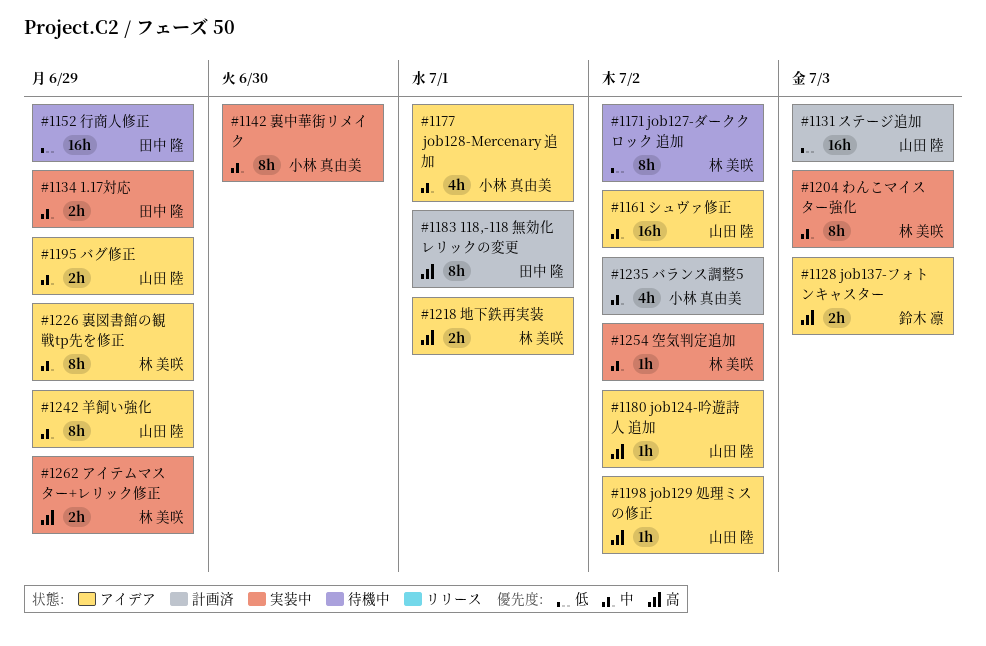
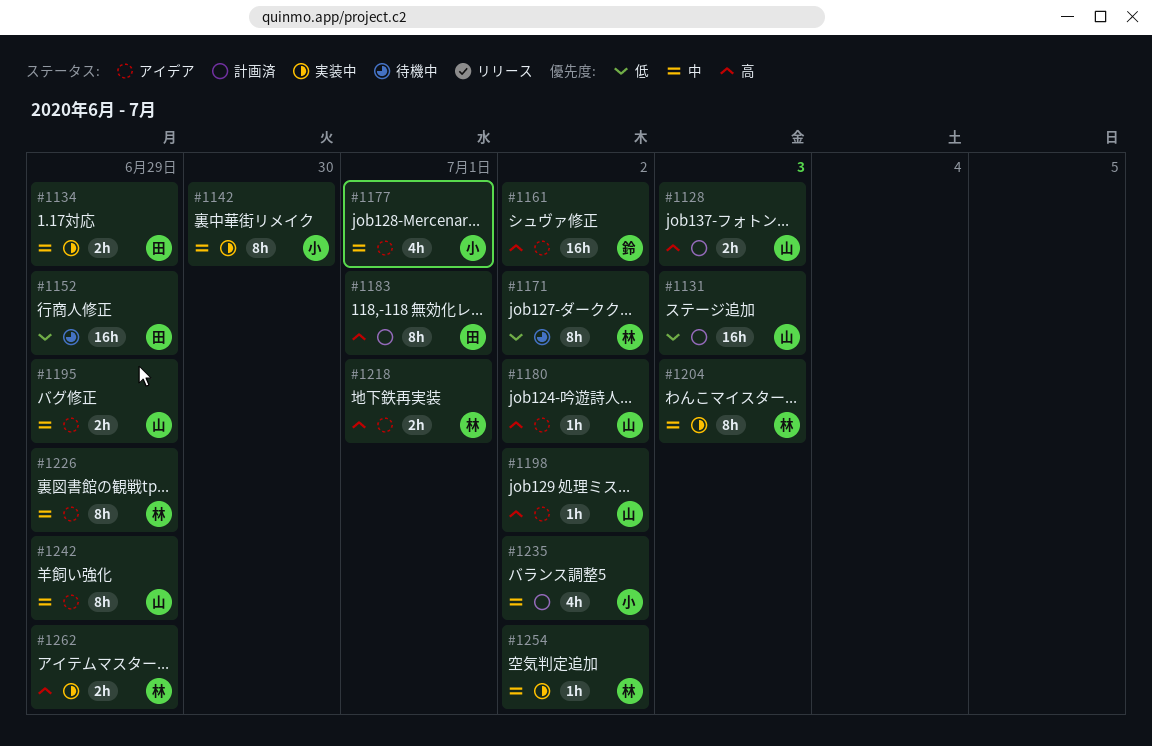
#1128, status: アイデア -> 計画済
#1128, owner: 鈴木 凛 -> 山田 陸
#1161, owner: 山田 陸 -> 鈴木 凛
#1161, priority: 中 -> 高

